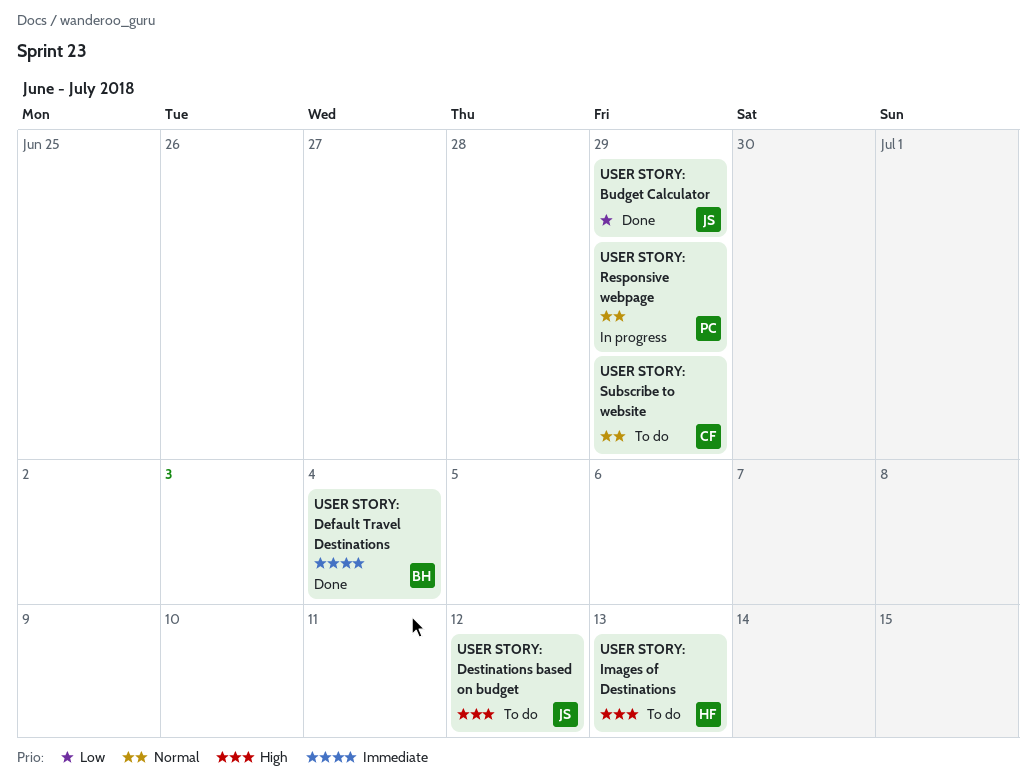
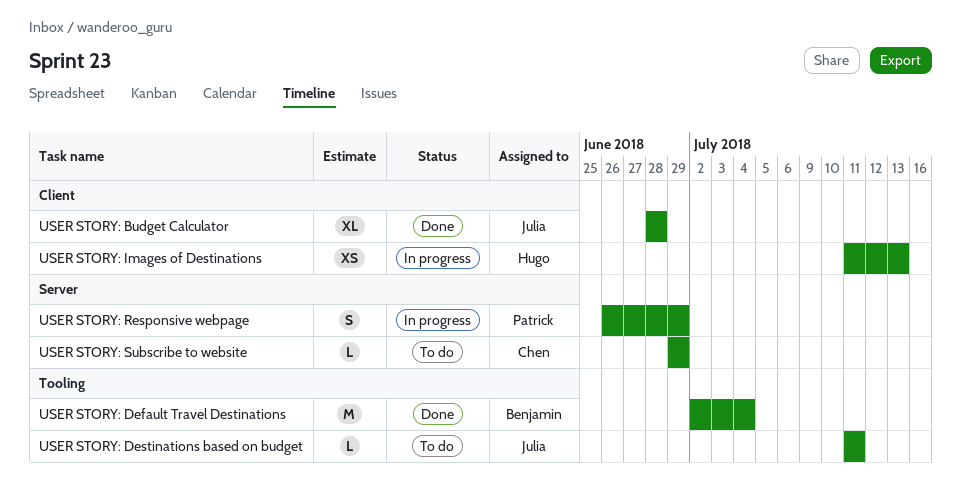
USER STORY: Budget Calculator, due: Jun 29 -> Jun 28
USER STORY: Destinations based on budget, due: Jul 12 -> Jul 11
USER STORY: Images of Destinations, status: To do -> In progress

